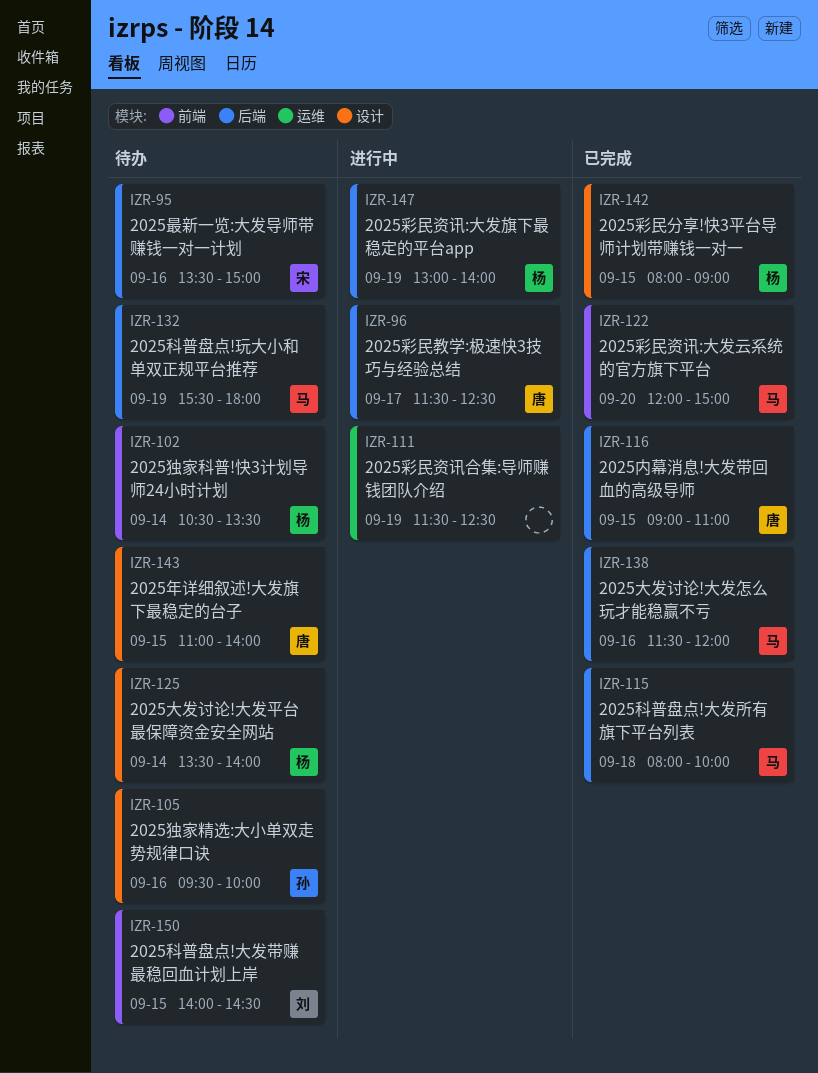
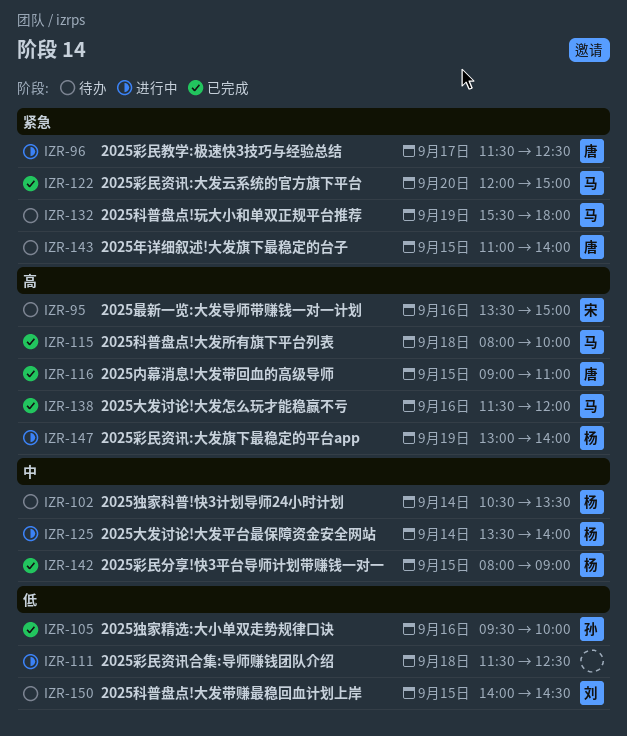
IZR-105, status: 待办 -> 已完成
IZR-111, day: Sep 19 -> Sep 18
IZR-125, status: 待办 -> 进行中

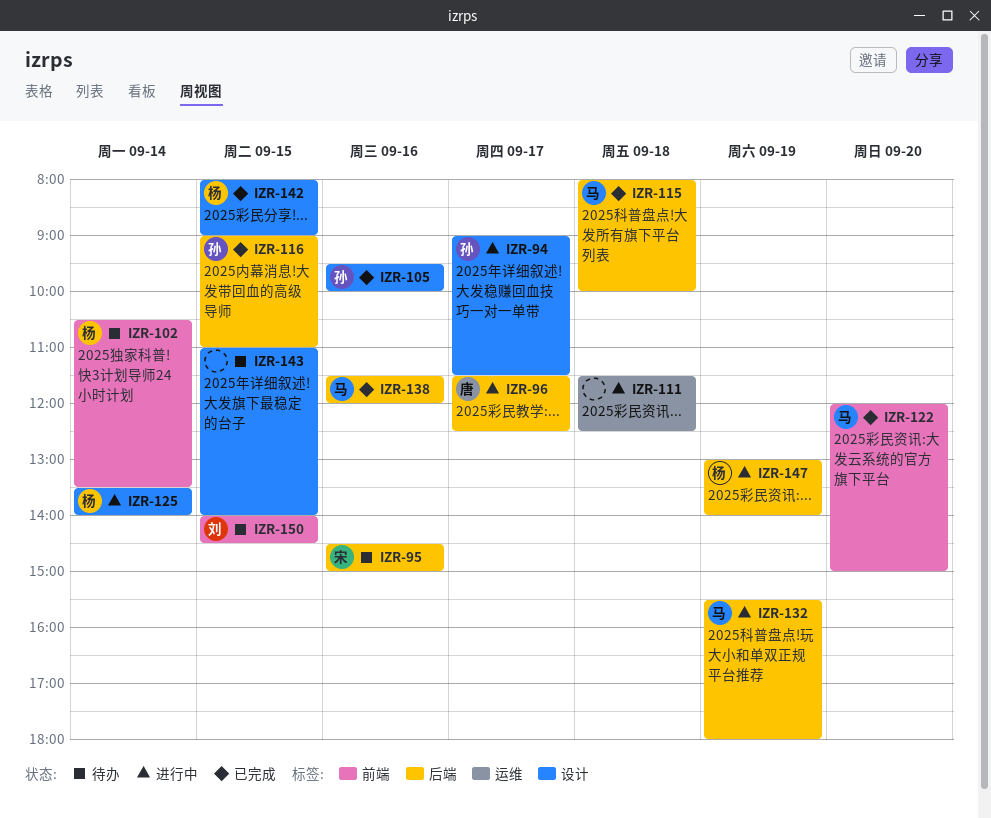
IZR-94: none -> present
IZR-95, begins: 13:30 -> 14:30
IZR-116, owner: 唐 -> 孙
IZR-132, status: 待办 -> 进行中
IZR-143, owner: 唐 -> none

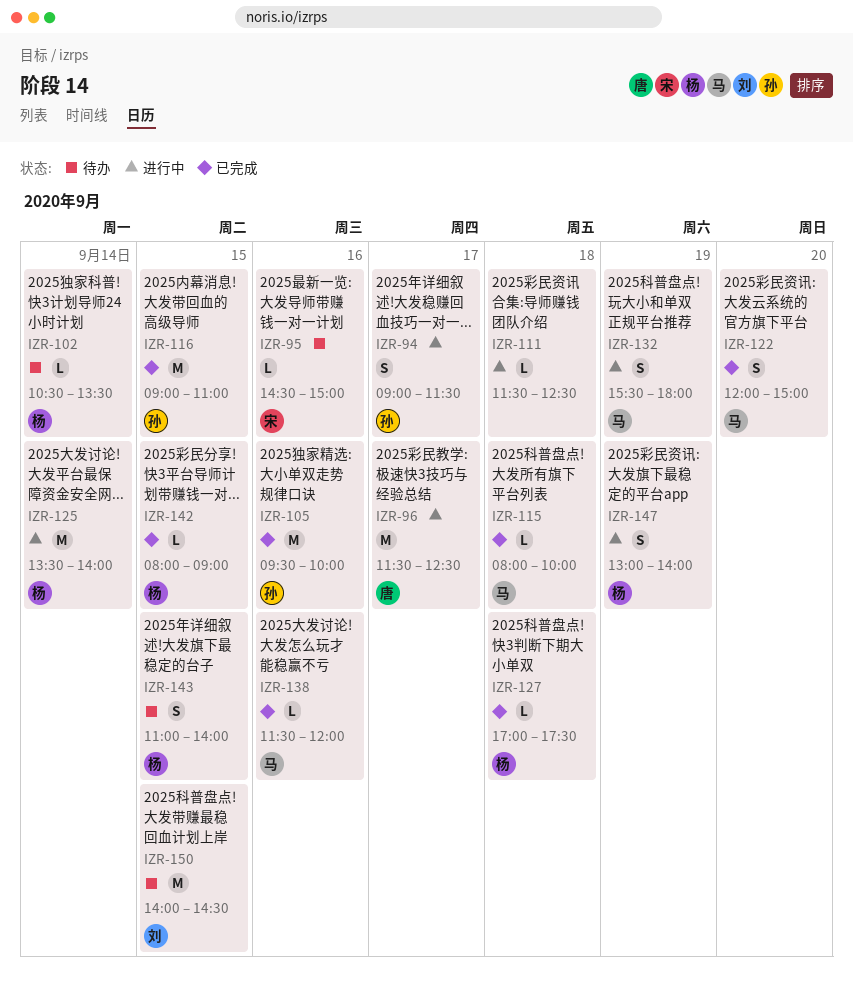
IZR-127: none -> present
IZR-143, owner: none -> 杨

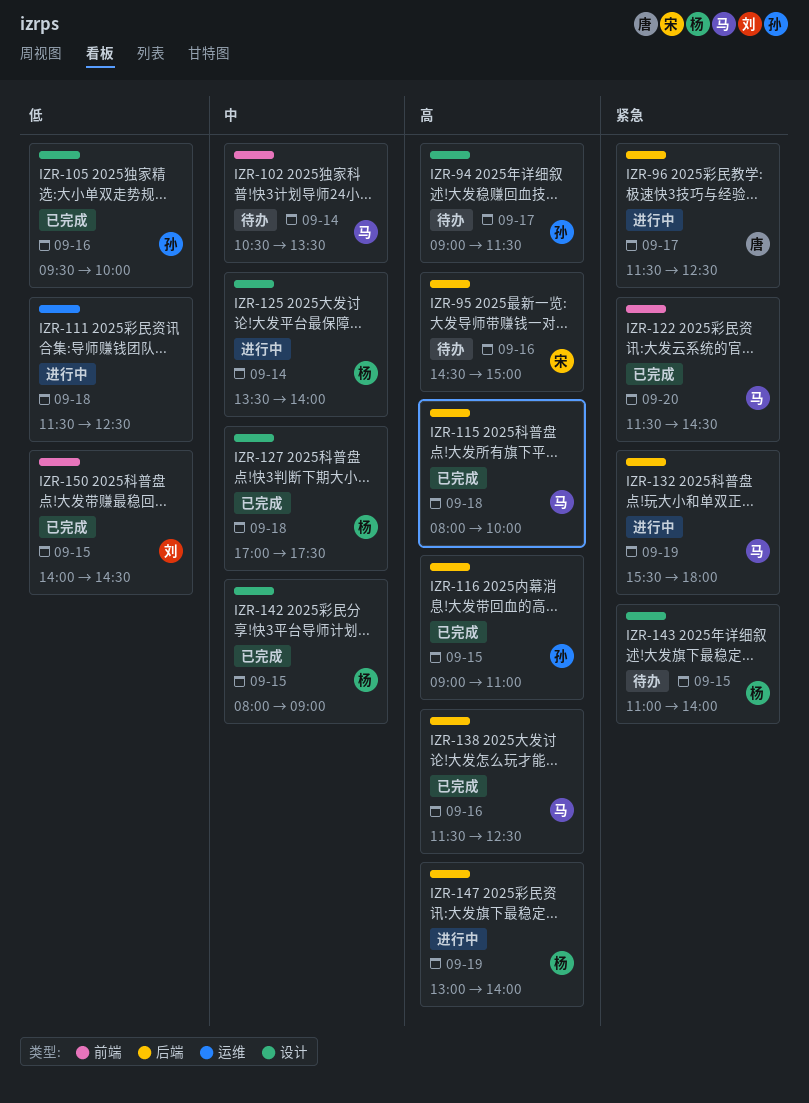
IZR-94, status: 进行中 -> 待办
IZR-102, owner: 杨 -> 马
IZR-122, begins: 12:00 -> 11:30
IZR-122, ends: 15:00 -> 14:30
IZR-138, ends: 12:00 -> 12:30
IZR-150, status: 待办 -> 已完成

